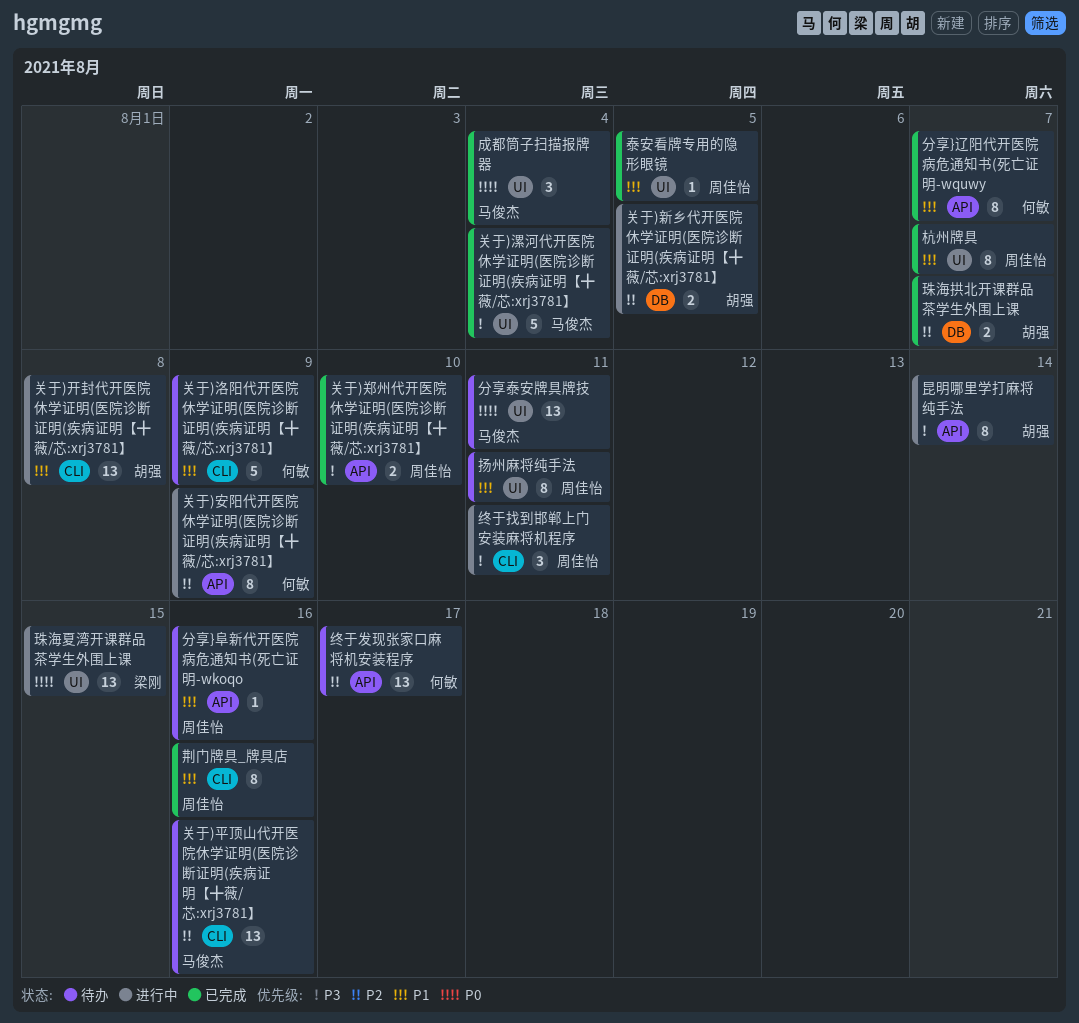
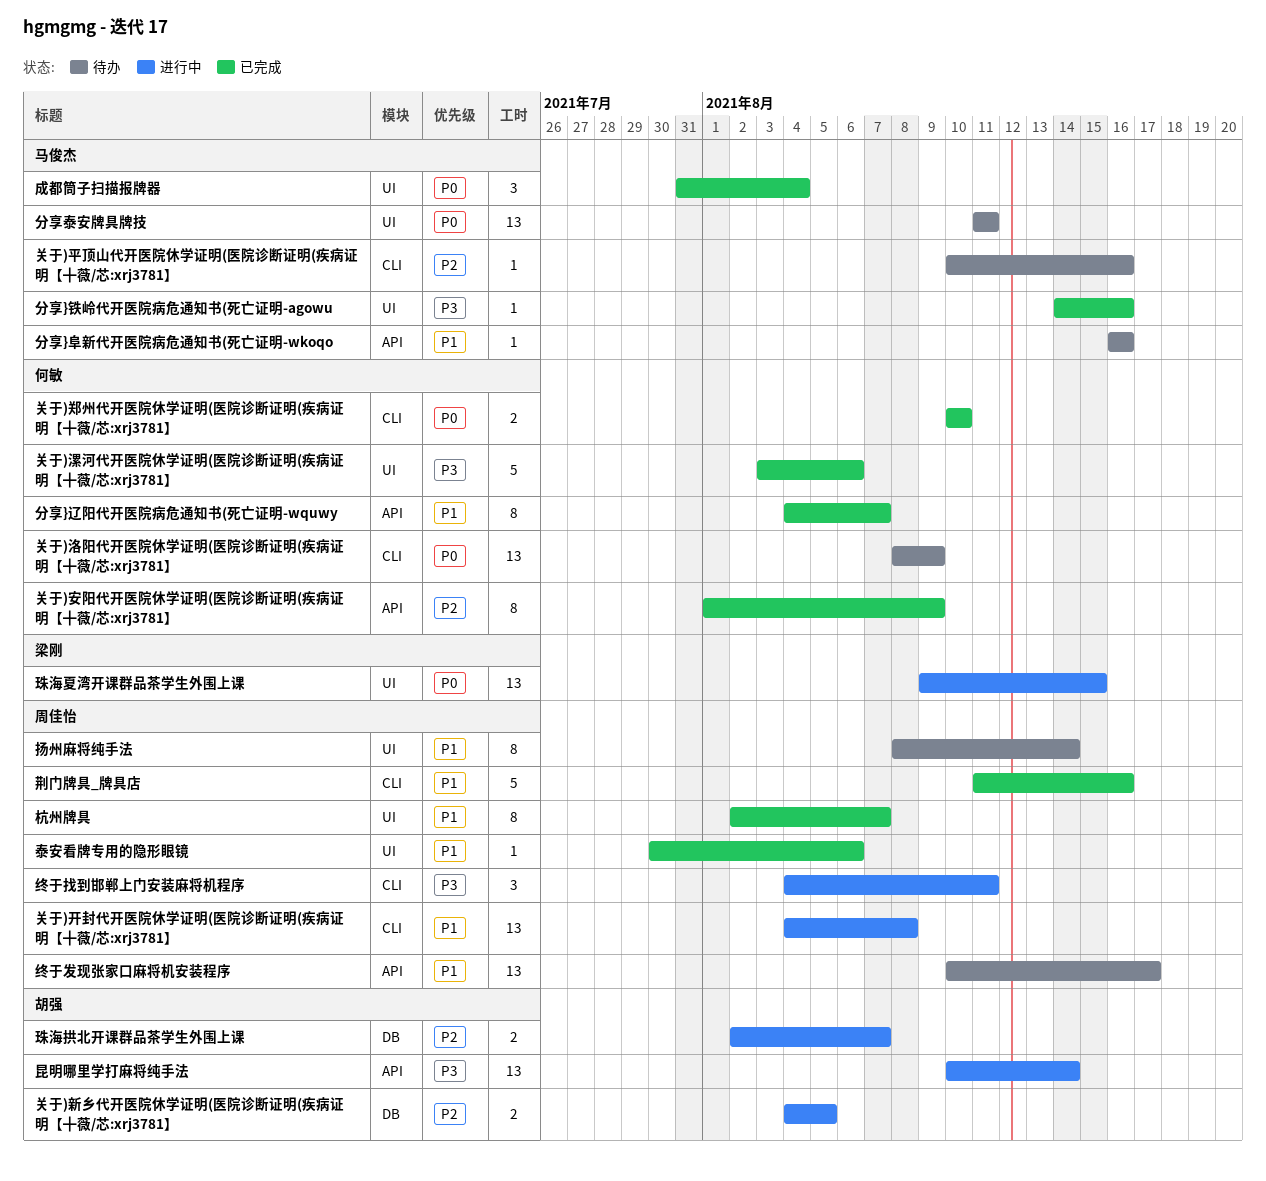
关于)安阳代开医院休学证明(医院诊断证明(疾病证明【╋薇/芯:xrj3781】, status: 进行中 -> 已完成
关于)平顶山代开医院休学证明(医院诊断证明(疾病证明【╋薇/芯:xrj3781】, estimate: 13 -> 1
关于)开封代开医院休学证明(医院诊断证明(疾病证明【╋薇/芯:xrj3781】, owner: 胡强 -> 周佳怡
关于)洛阳代开医院休学证明(医院诊断证明(疾病证明【╋薇/芯:xrj3781】, priority: P1 -> P0
关于)洛阳代开医院休学证明(医院诊断证明(疾病证明【╋薇/芯:xrj3781】, estimate: 5 -> 13
关于)漯河代开医院休学证明(医院诊断证明(疾病证明【╋薇/芯:xrj3781】, owner: 马俊杰 -> 何敏
关于)漯河代开医院休学证明(医院诊断证明(疾病证明【╋薇/芯:xrj3781】, due: Aug 4 -> Aug 6
关于)郑州代开医院休学证明(医院诊断证明(疾病证明【╋薇/芯:xrj3781】, owner: 周佳怡 -> 何敏
关于)郑州代开医院休学证明(医院诊断证明(疾病证明【╋薇/芯:xrj3781】, priority: P3 -> P0
关于)郑州代开医院休学证明(医院诊断证明(疾病证明【╋薇/芯:xrj3781】, label: API -> CLI
分享}铁岭代开医院病危通知书(死亡证明-agowu: none -> present
分享}阜新代开医院病危通知书(死亡证明-wkoqo, owner: 周佳怡 -> 马俊杰
扬州麻将纯手法, due: Aug 11 -> Aug 14
昆明哪里学打麻将纯手法, estimate: 8 -> 13
泰安看牌专用的隐形眼镜, due: Aug 5 -> Aug 6
珠海拱北开课群品茶学生外围上课, status: 已完成 -> 进行中
终于发现张家口麻将机安装程序, owner: 何敏 -> 周佳怡
终于发现张家口麻将机安装程序, priority: P2 -> P1
荆门牌具_牌具店, estimate: 8 -> 5

